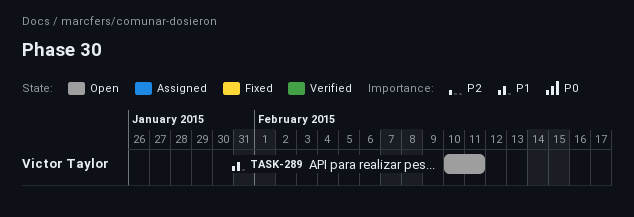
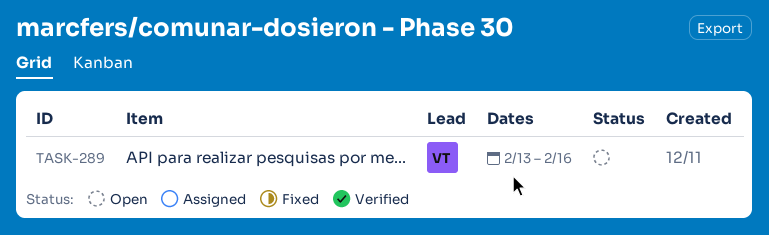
TASK-289, start: Feb 10 -> Feb 13
TASK-289, due: Feb 11 -> Feb 16

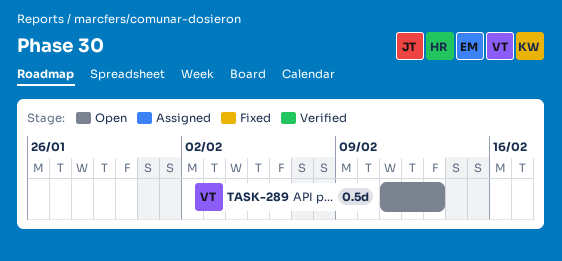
TASK-289, start: Feb 13 -> Feb 11
TASK-289, due: Feb 16 -> Feb 13

